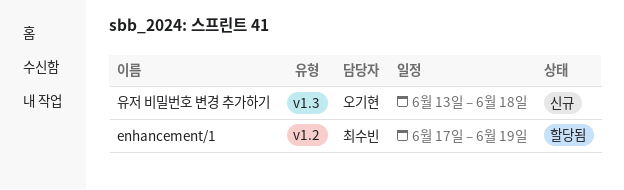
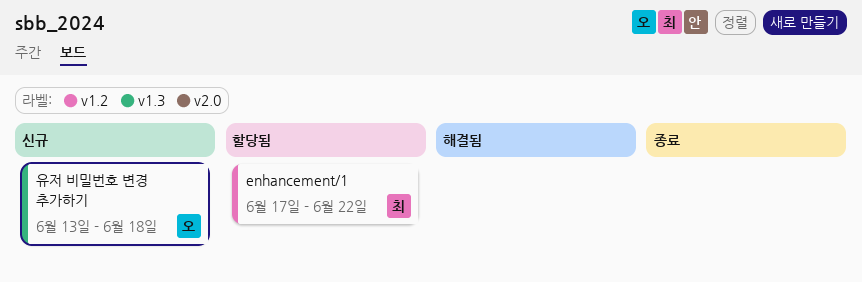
enhancement/1, due: Jun 19 -> Jun 22

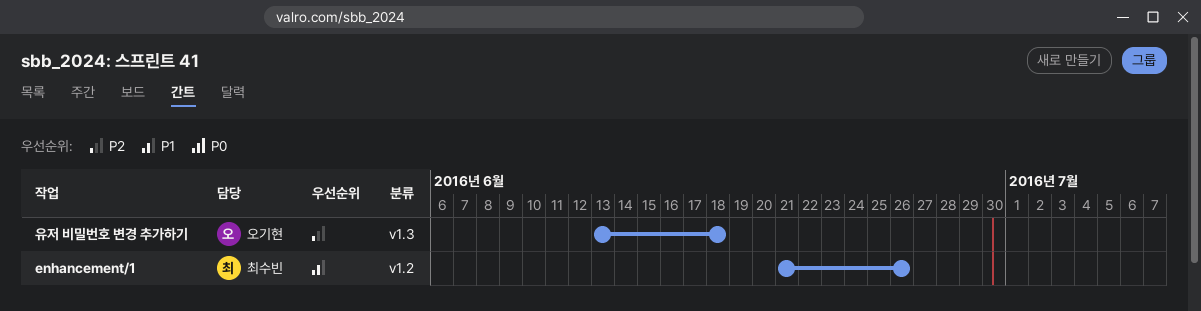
enhancement/1, start: Jun 17 -> Jun 21
enhancement/1, due: Jun 22 -> Jun 26

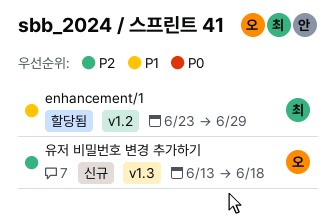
enhancement/1, start: Jun 21 -> Jun 23
enhancement/1, due: Jun 26 -> Jun 29

